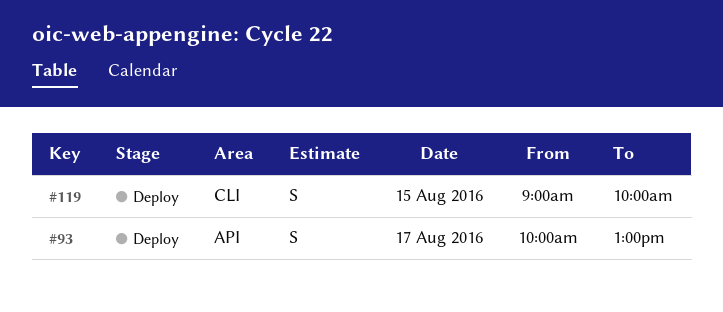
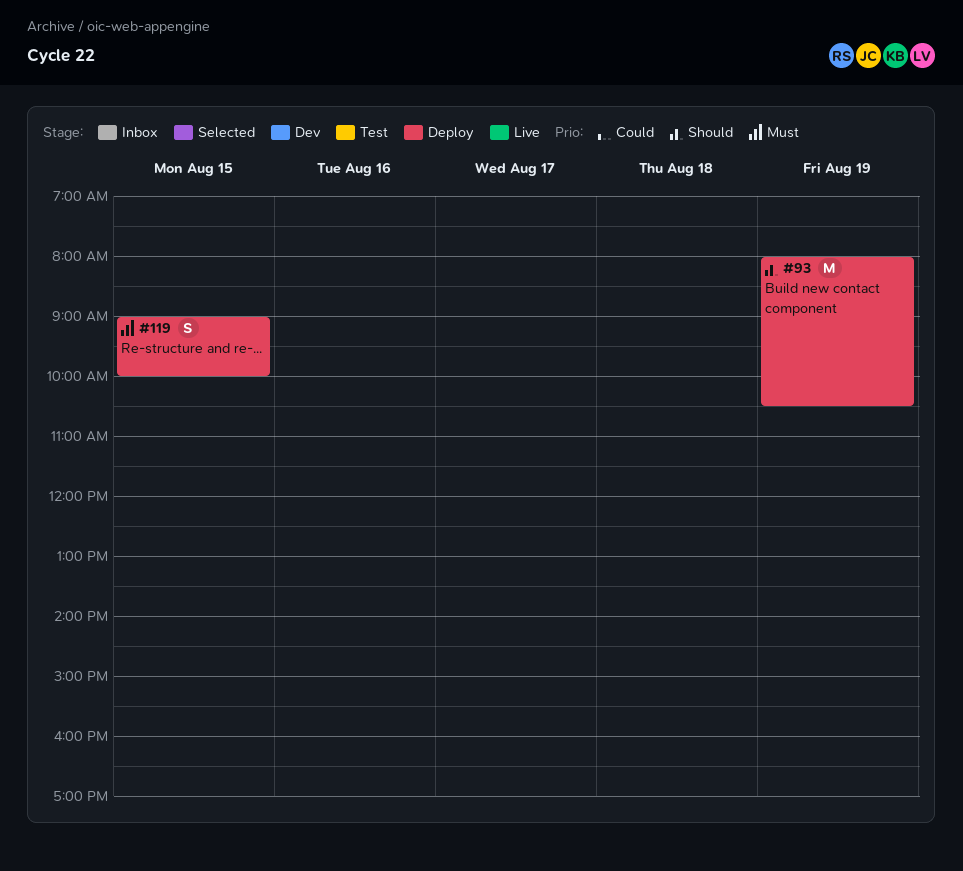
#93, estimate: S -> M
#93, day: Aug 17 -> Aug 19
#93, begins: 10:00 -> 08:00
#93, ends: 13:00 -> 10:30

